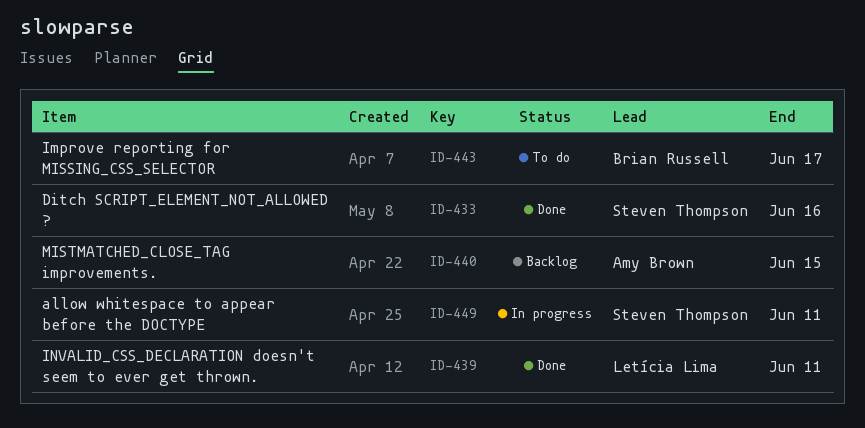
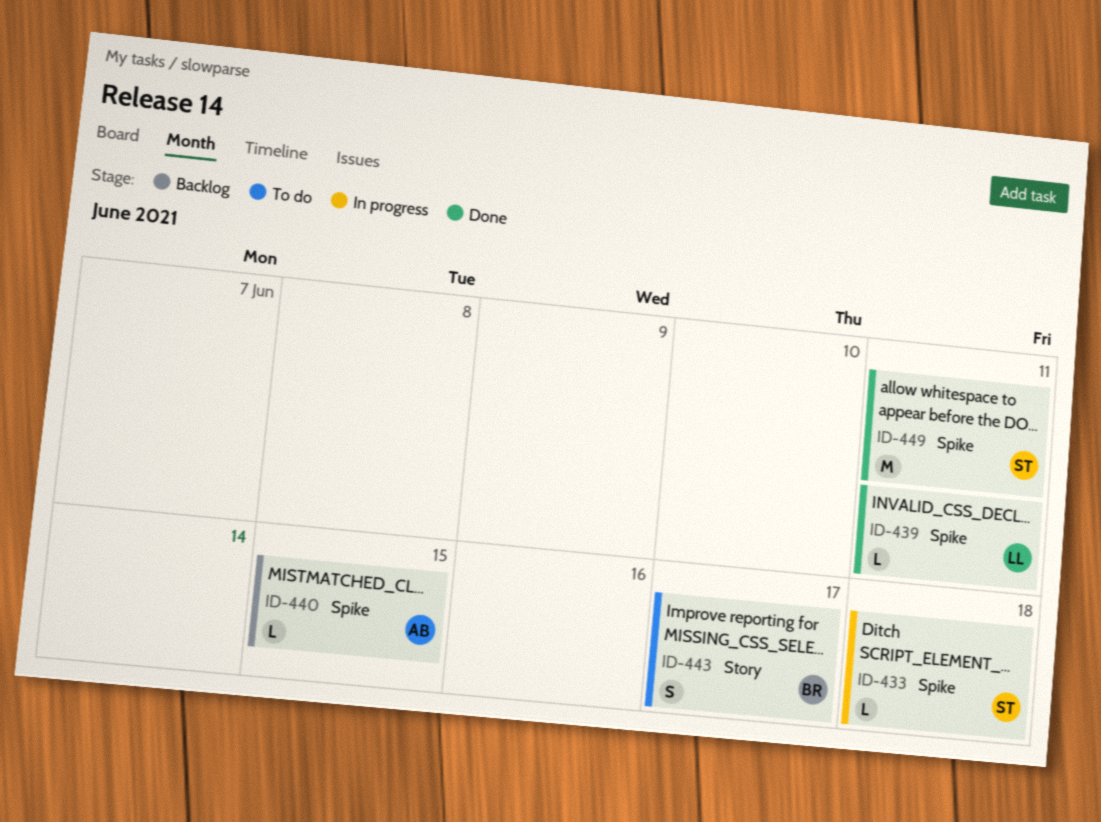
ID-433, status: Done -> In progress
ID-433, due: Jun 16 -> Jun 18
ID-449, status: In progress -> Done

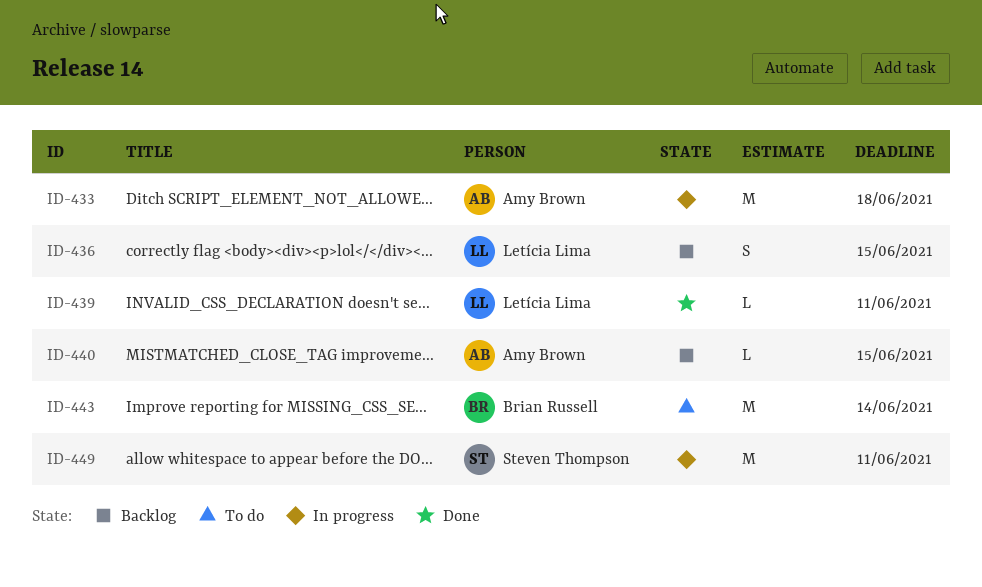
ID-433, owner: Steven Thompson -> Amy Brown
ID-433, estimate: L -> M
ID-436: none -> present
ID-443, estimate: S -> M
ID-443, due: Jun 17 -> Jun 14
ID-449, status: Done -> In progress

